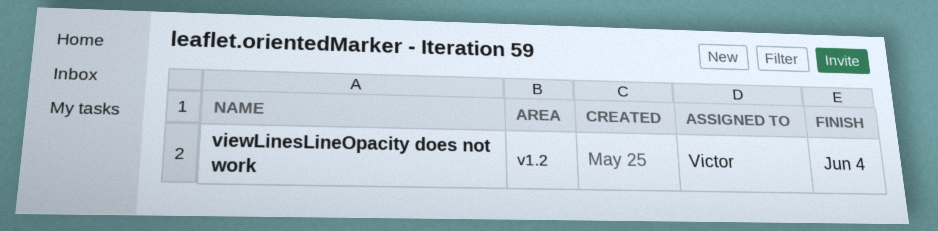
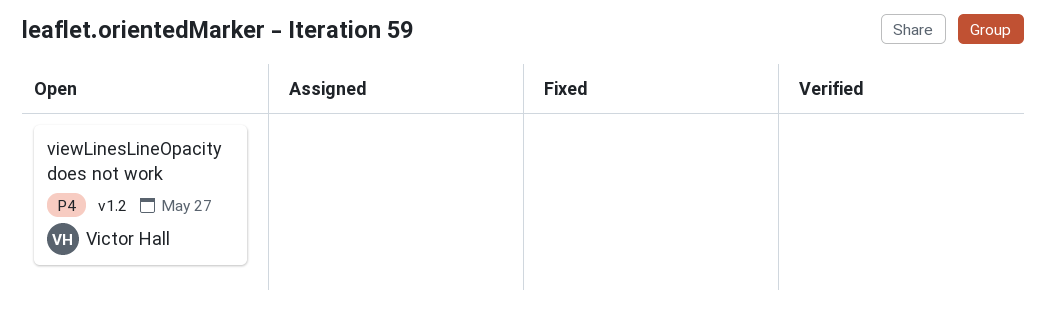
viewLinesLineOpacity does not work, due: Jun 4 -> May 27

